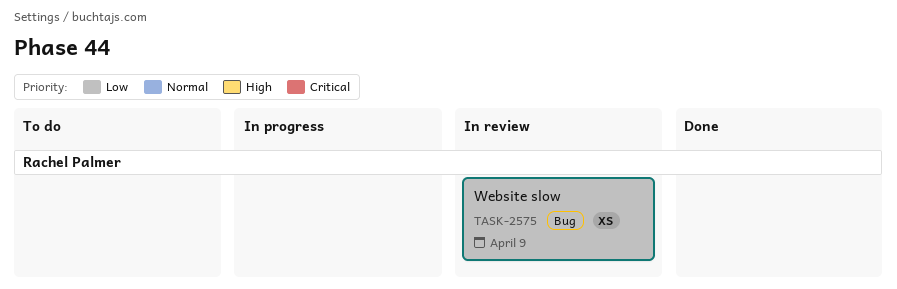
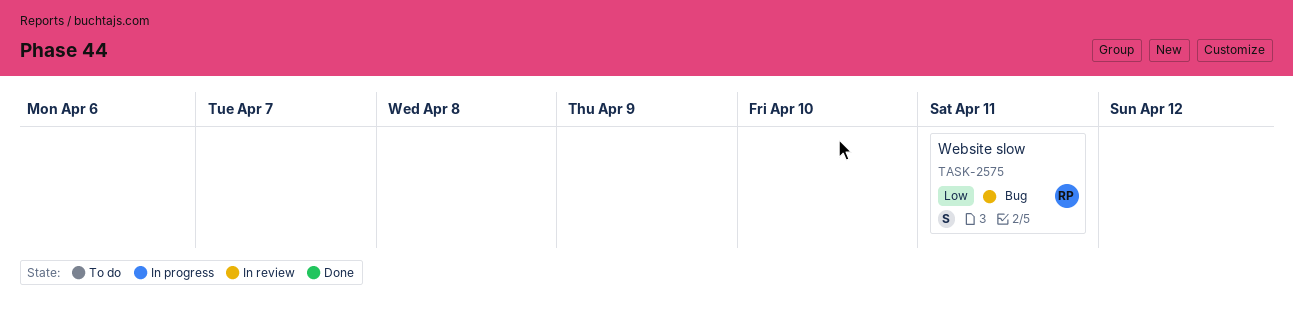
TASK-2575, estimate: XS -> S
TASK-2575, due: Apr 9 -> Apr 11

